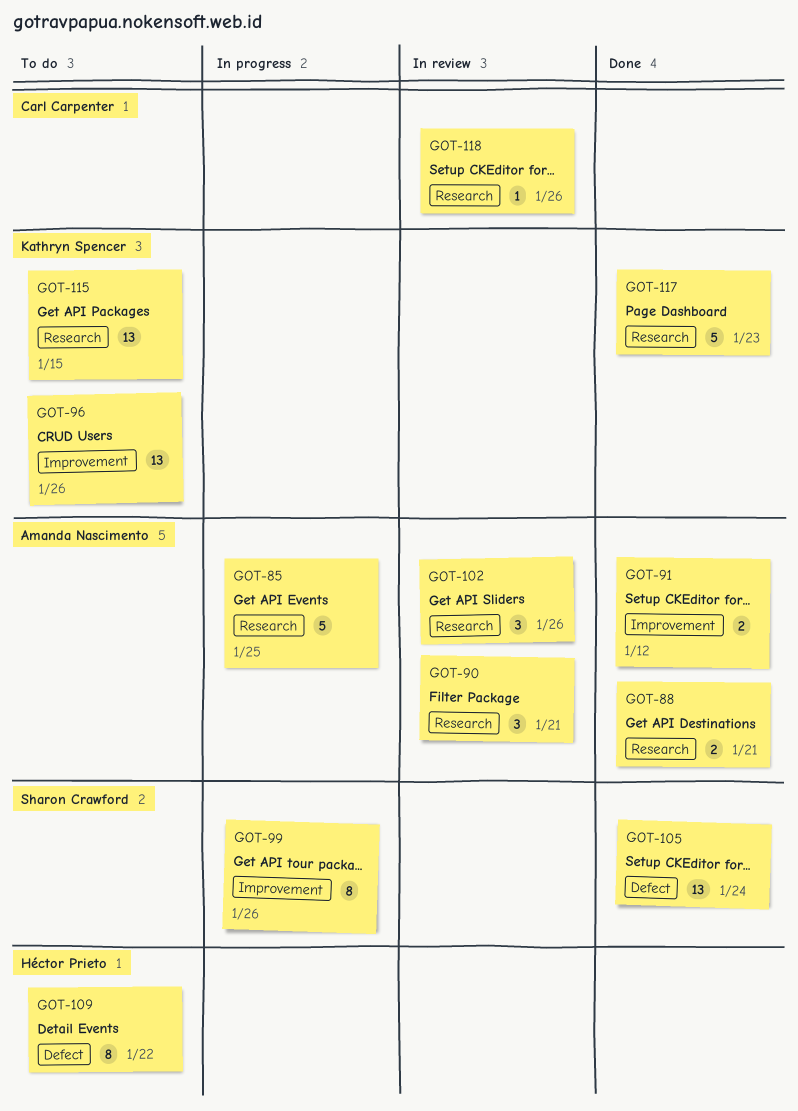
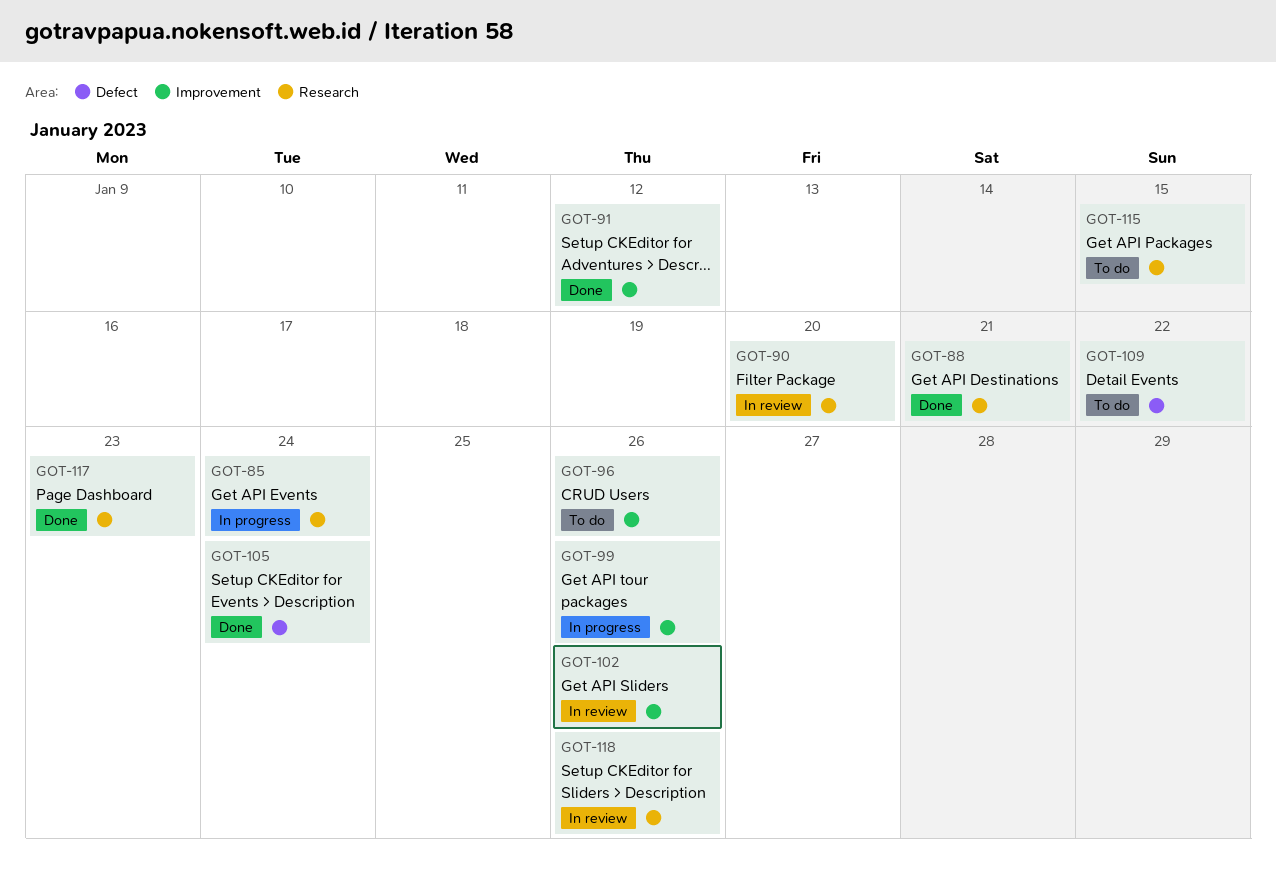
GOT-85, due: Jan 25 -> Jan 24
GOT-90, due: Jan 21 -> Jan 20
GOT-102, label: Research -> Improvement

